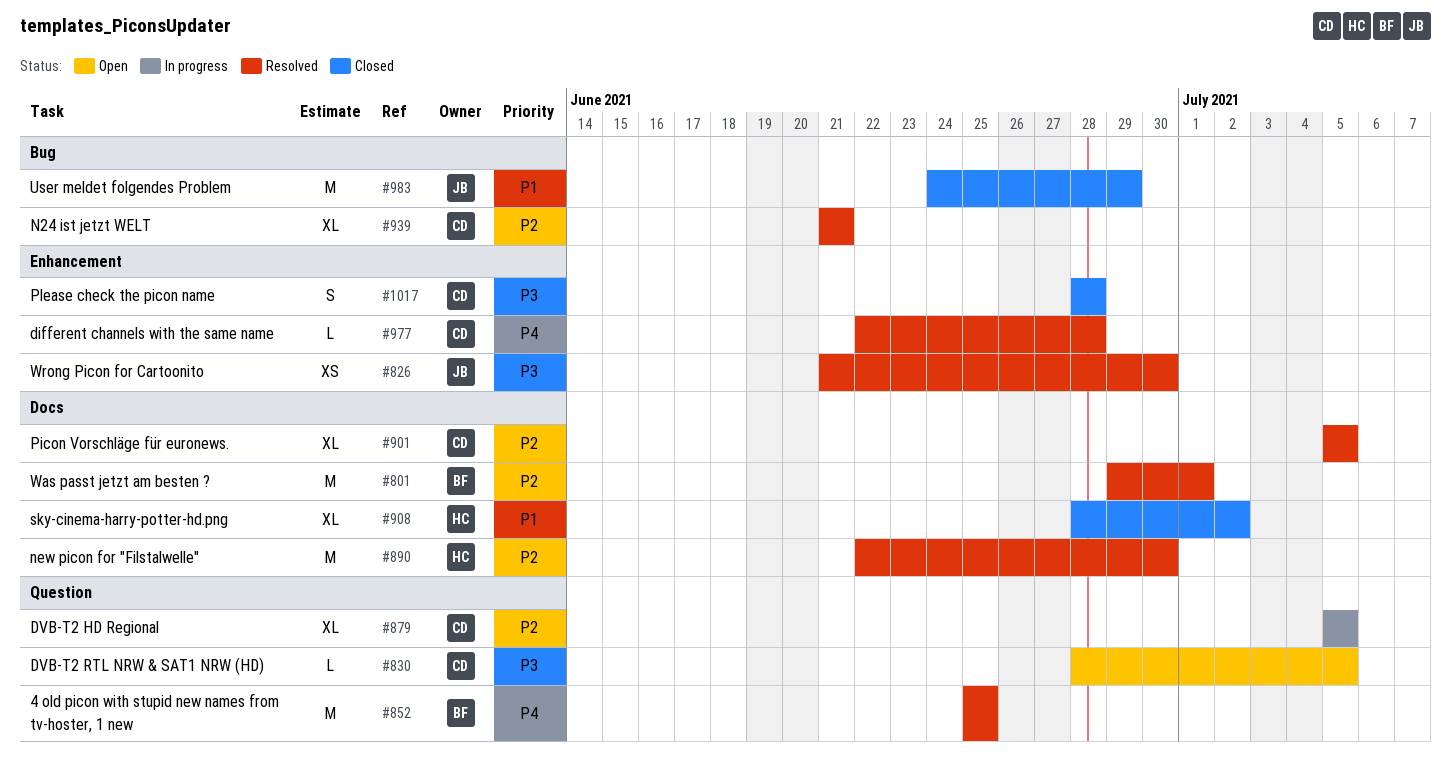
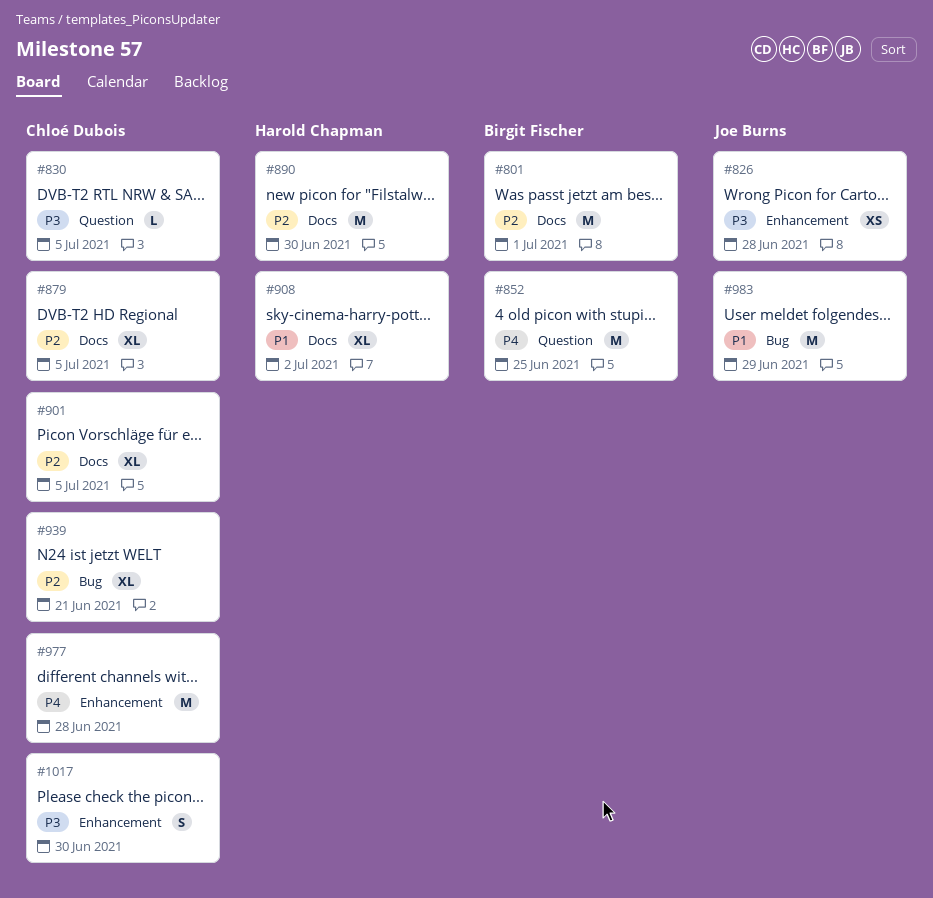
#826, due: Jun 30 -> Jun 28
#879, label: Question -> Docs
#977, estimate: L -> M
#1017, due: Jun 28 -> Jun 30

